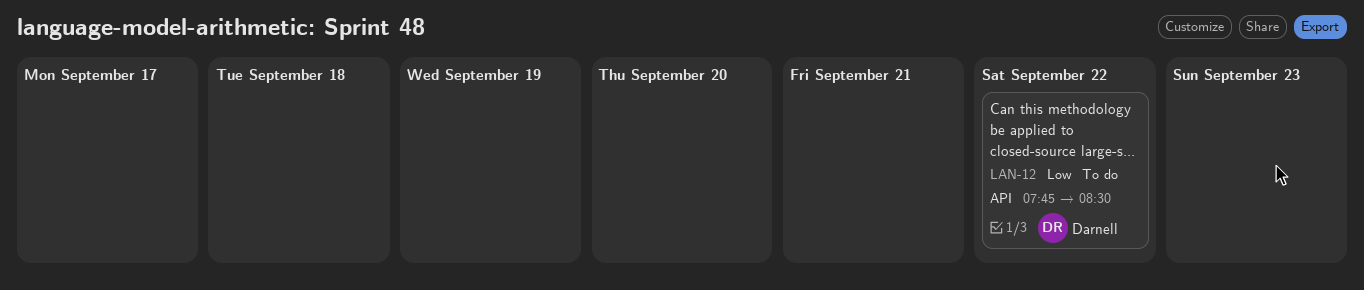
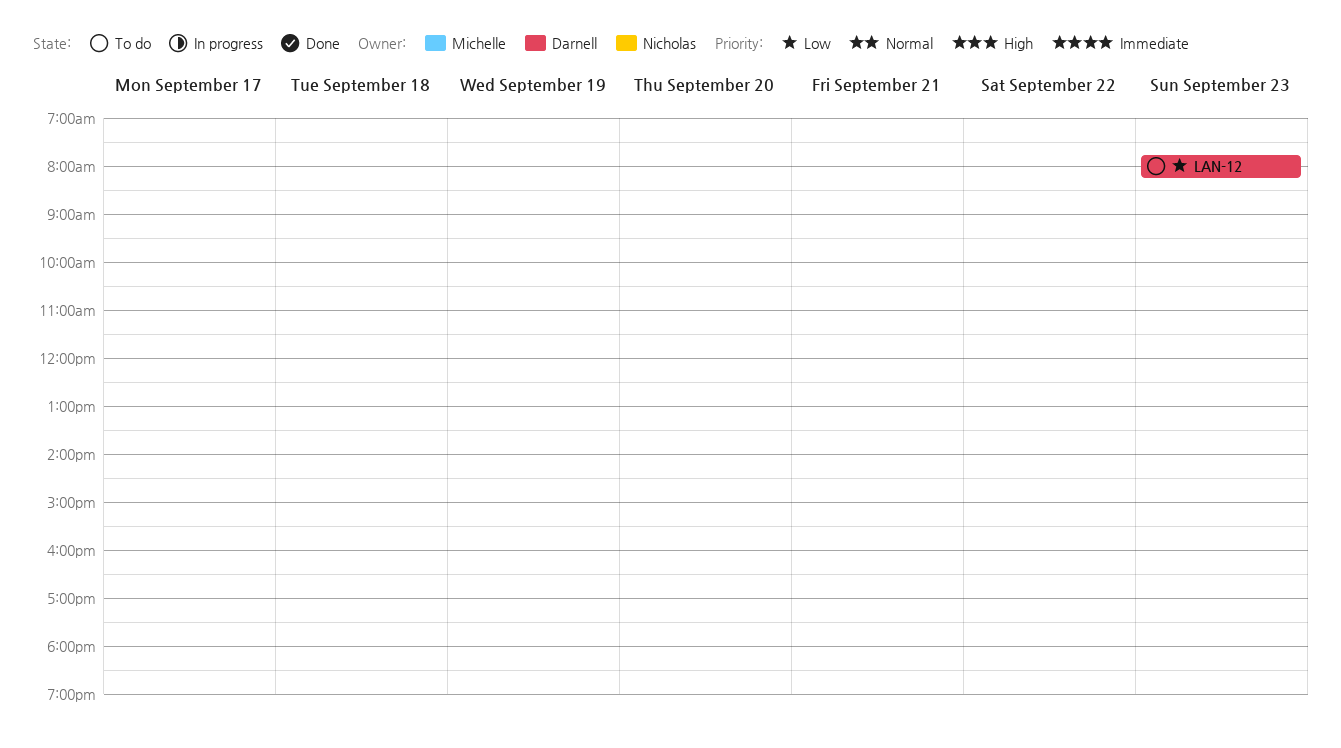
LAN-12, day: Sep 22 -> Sep 23
LAN-12, ends: 08:30 -> 08:15

